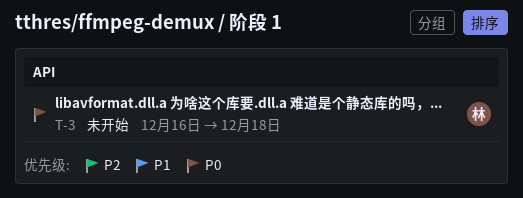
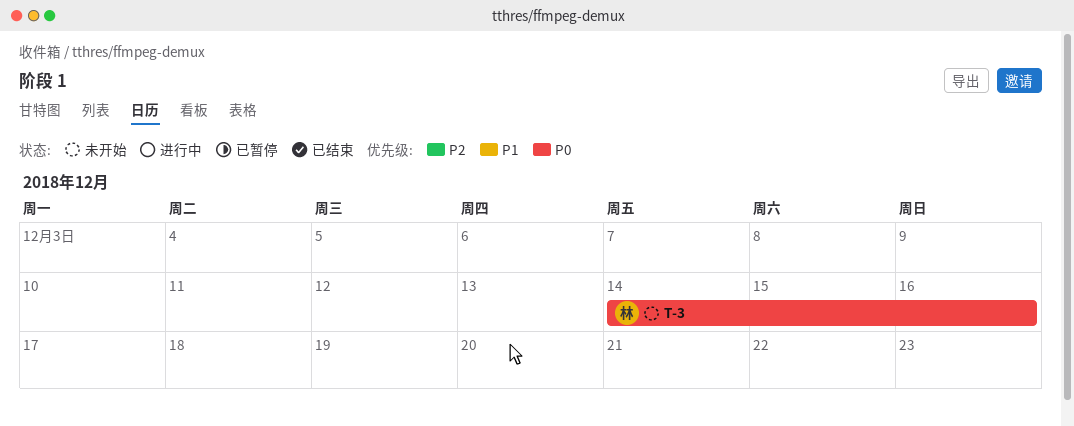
T-3, start: Dec 16 -> Dec 14
T-3, due: Dec 18 -> Dec 16

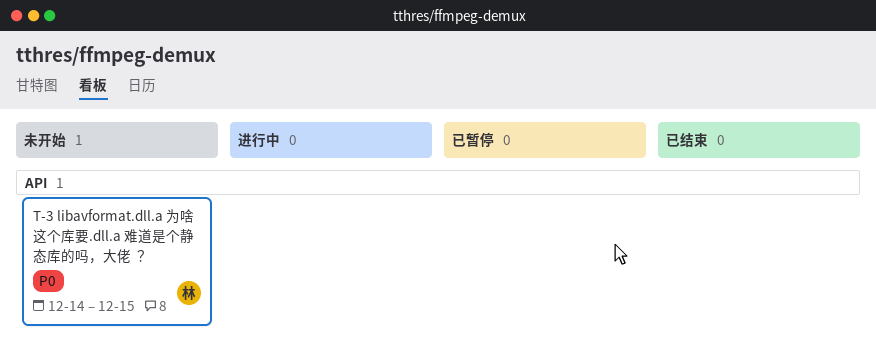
T-3, due: Dec 16 -> Dec 15

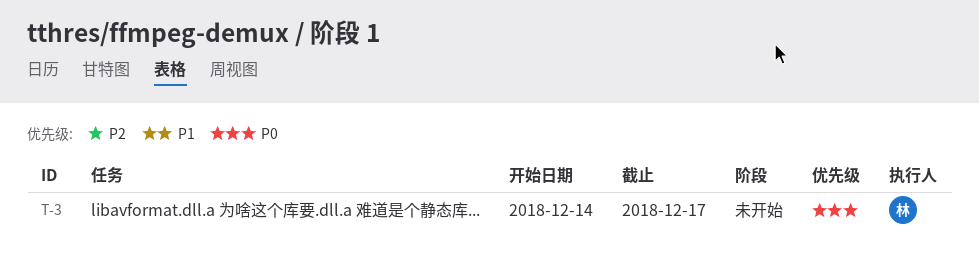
T-3, due: Dec 15 -> Dec 17

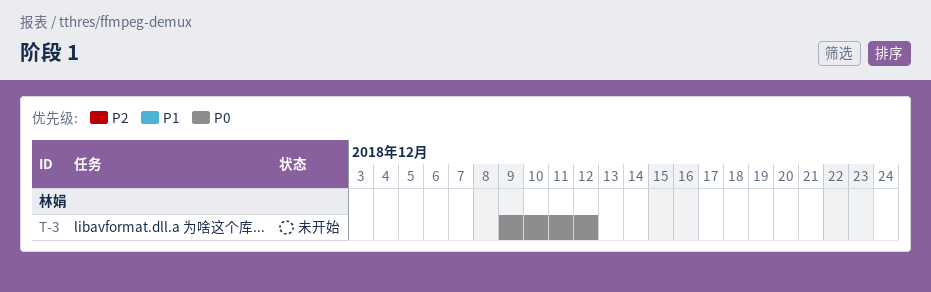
T-3, start: Dec 14 -> Dec 9
T-3, due: Dec 17 -> Dec 12

